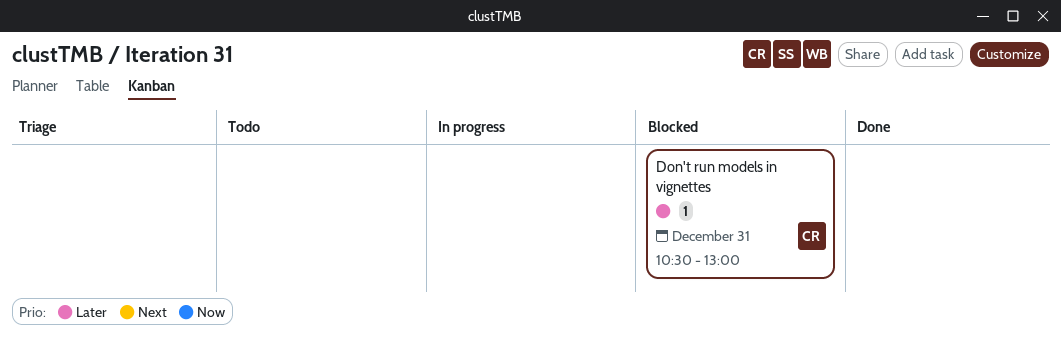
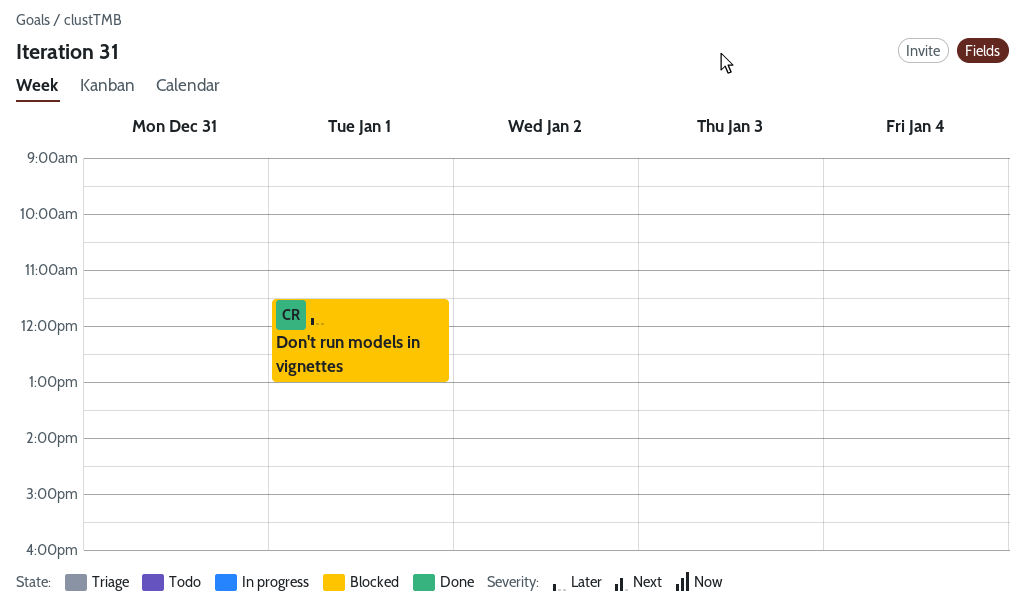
Don't run models in vignettes, day: Dec 31 -> Jan 1
Don't run models in vignettes, begins: 10:30 -> 11:30

